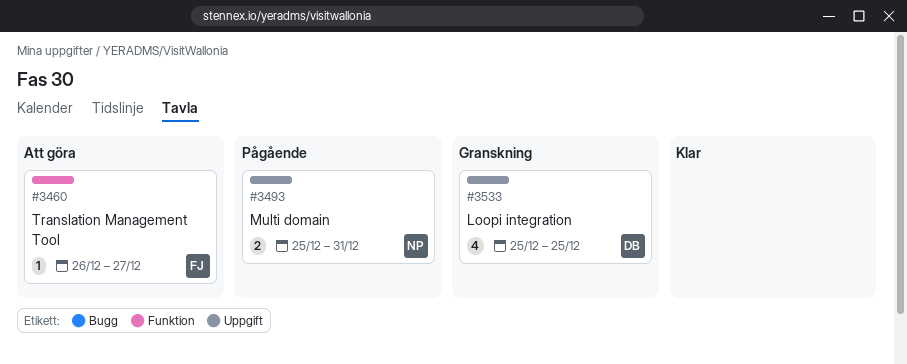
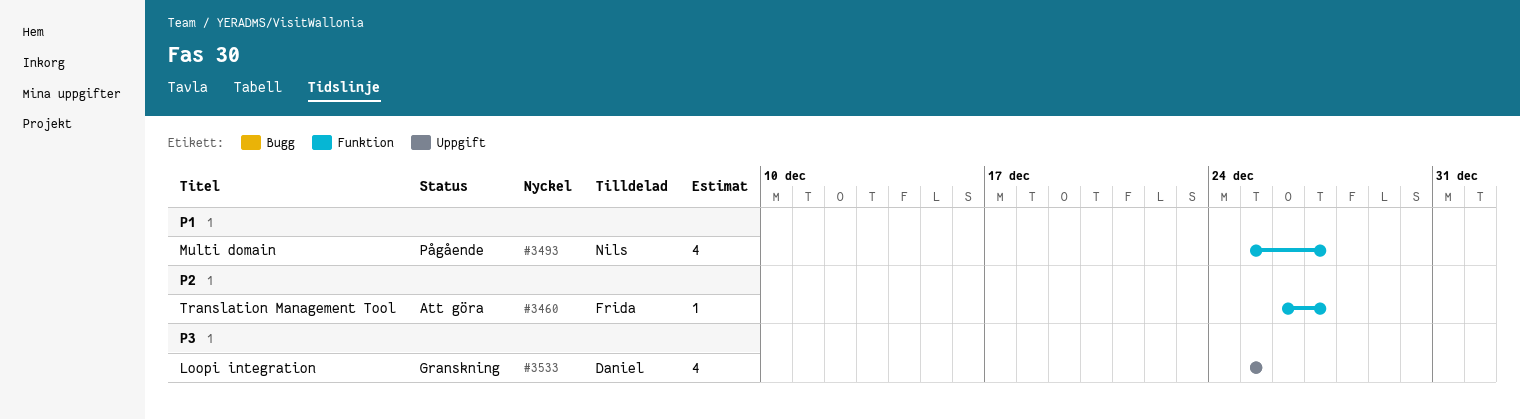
#3493, label: Uppgift -> Funktion
#3493, estimate: 2 -> 4
#3493, due: Dec 31 -> Dec 27

